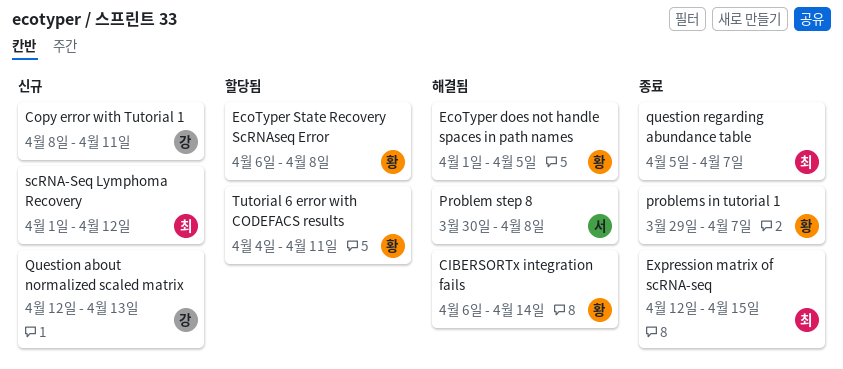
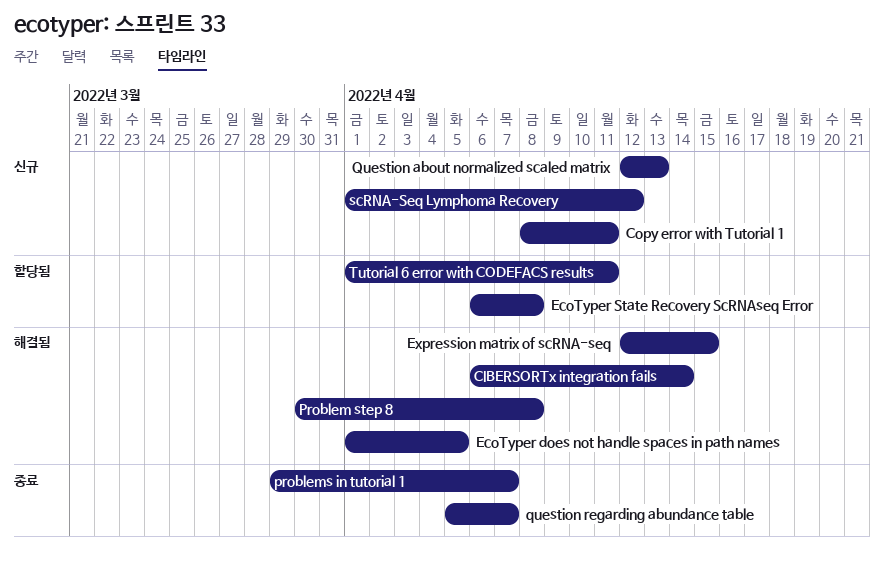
Expression matrix of scRNA-seq, status: 종료 -> 해결됨
Tutorial 6 error with CODEFACS results, start: Apr 4 -> Apr 1

